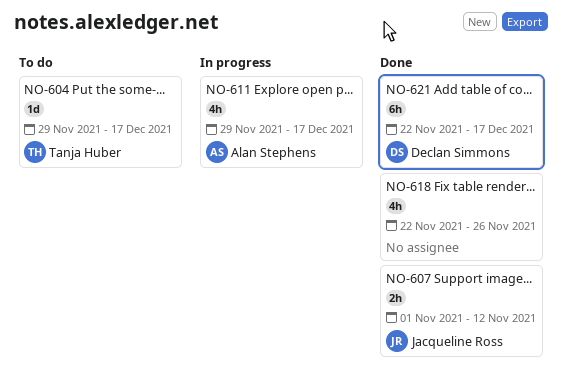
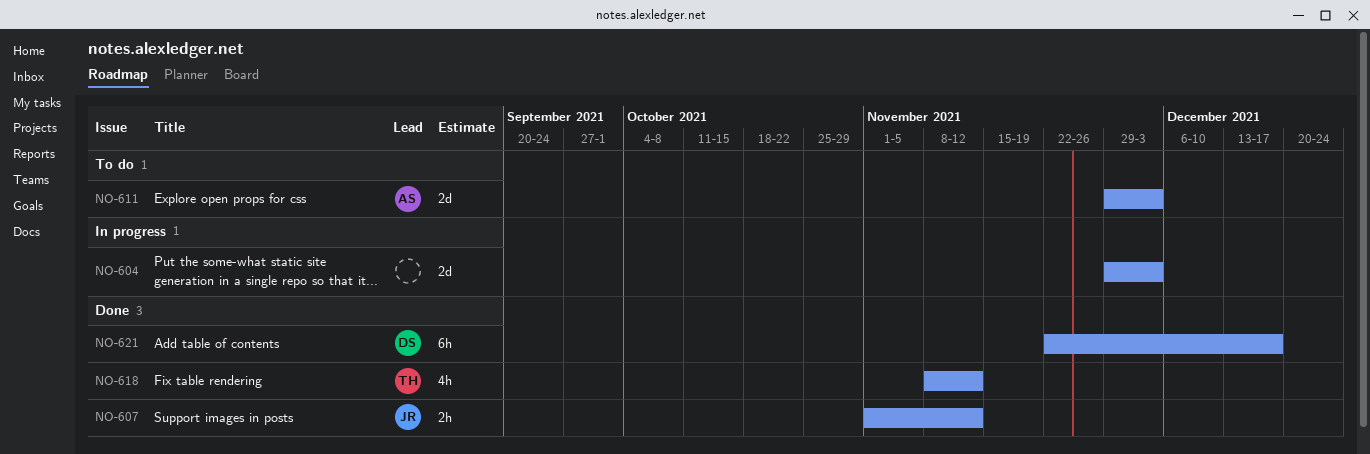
NO-604, status: To do -> In progress
NO-604, owner: Tanja Huber -> none
NO-604, estimate: 1d -> 2d
NO-604, due: Dec 17 -> Dec 3
NO-611, status: In progress -> To do
NO-611, estimate: 4h -> 2d
NO-611, due: Dec 17 -> Dec 3
NO-618, owner: none -> Tanja Huber
NO-618, start: Nov 22 -> Nov 8
NO-618, due: Nov 26 -> Nov 12

